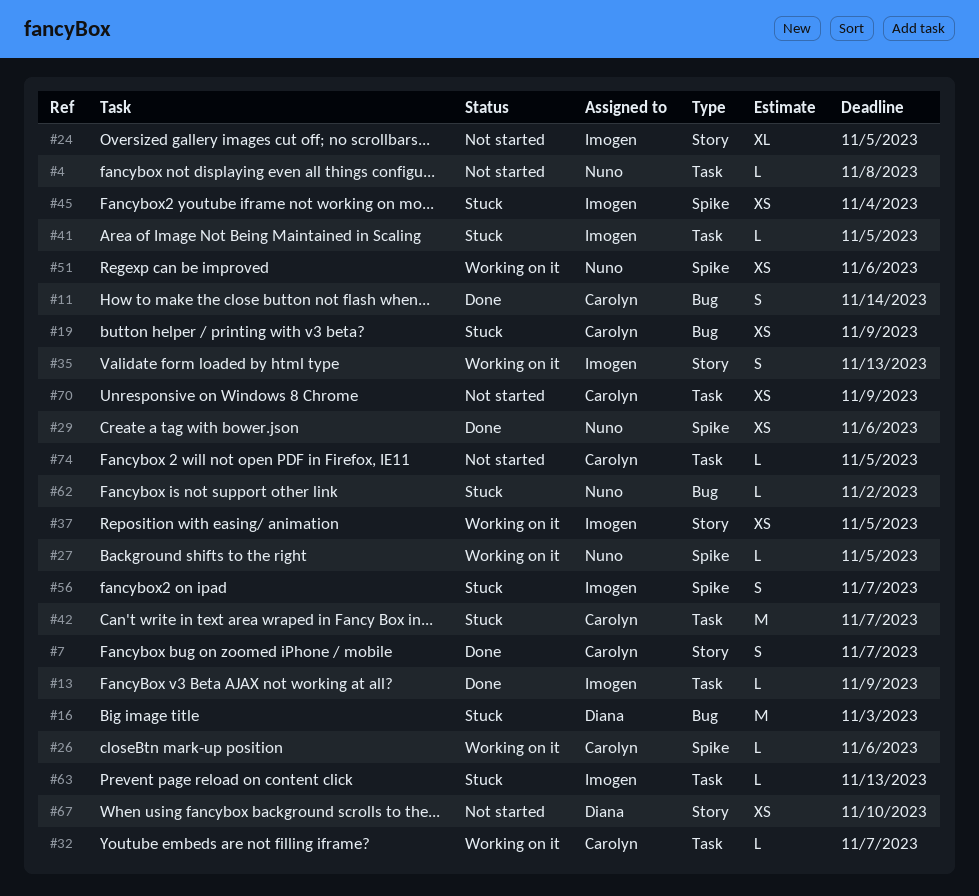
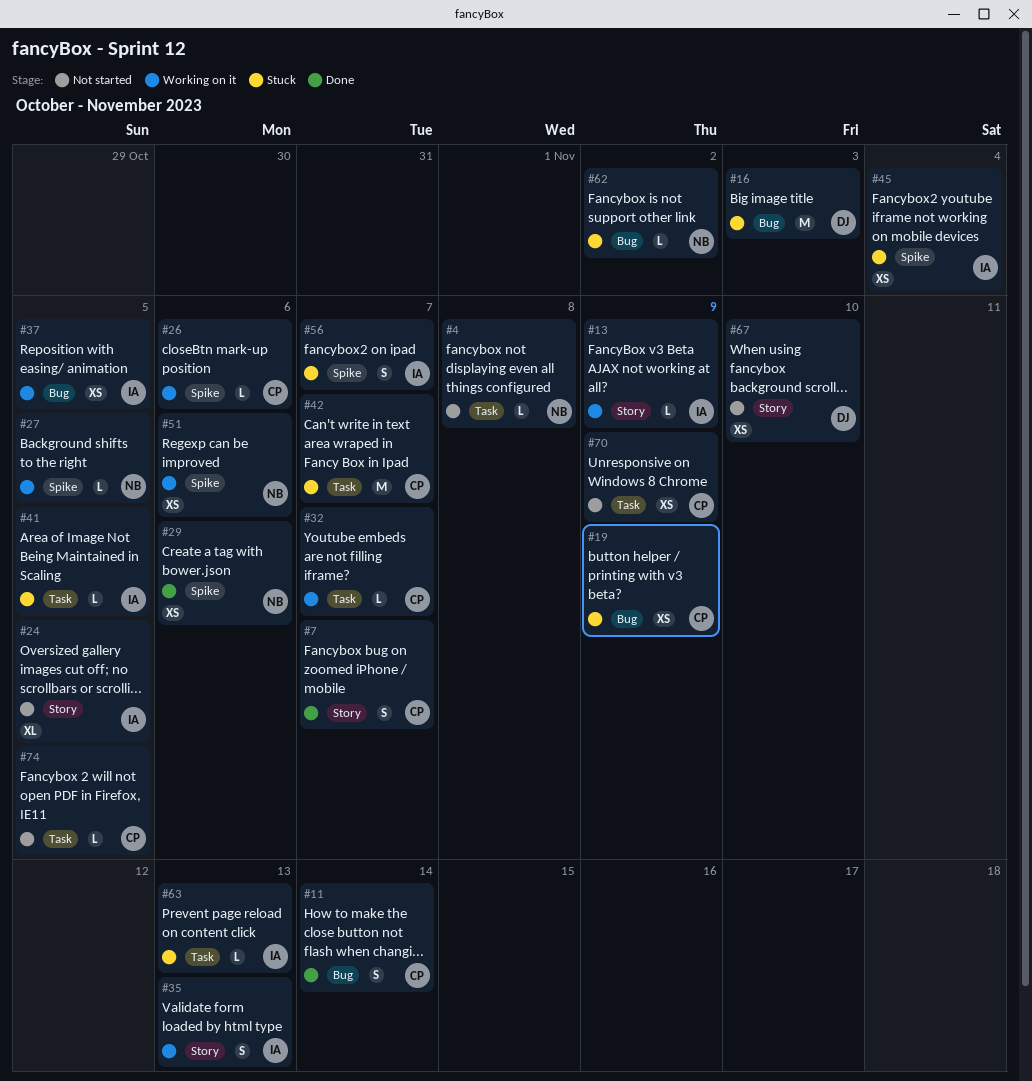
#13, status: Done -> Working on it
#13, label: Task -> Story
#37, label: Story -> Bug

